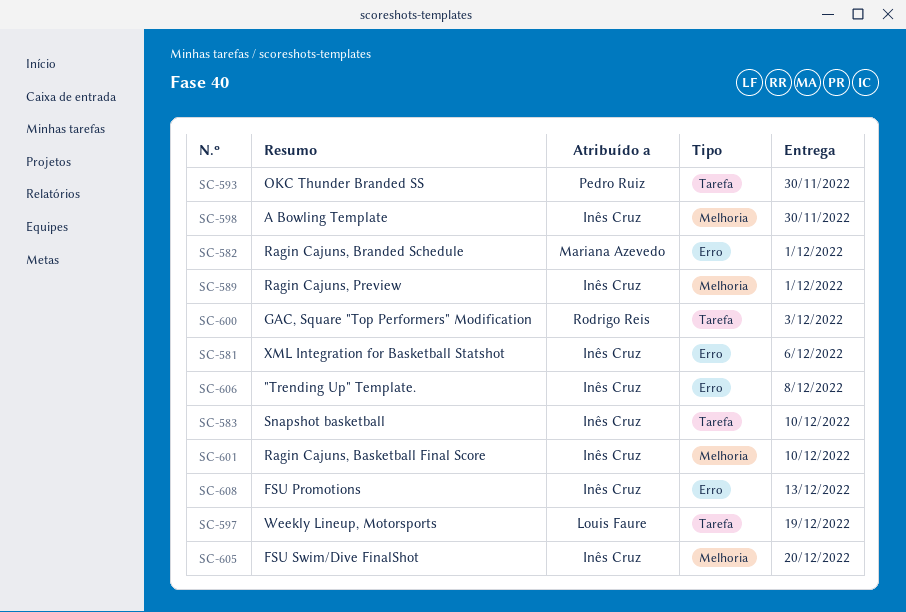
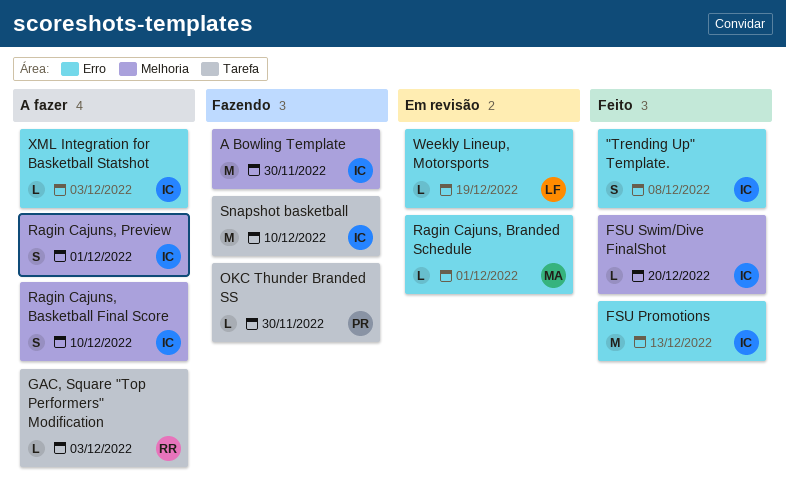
Weekly Lineup, Motorsports, label: Tarefa -> Erro
XML Integration for Basketball Statshot, due: Dec 6 -> Dec 3

